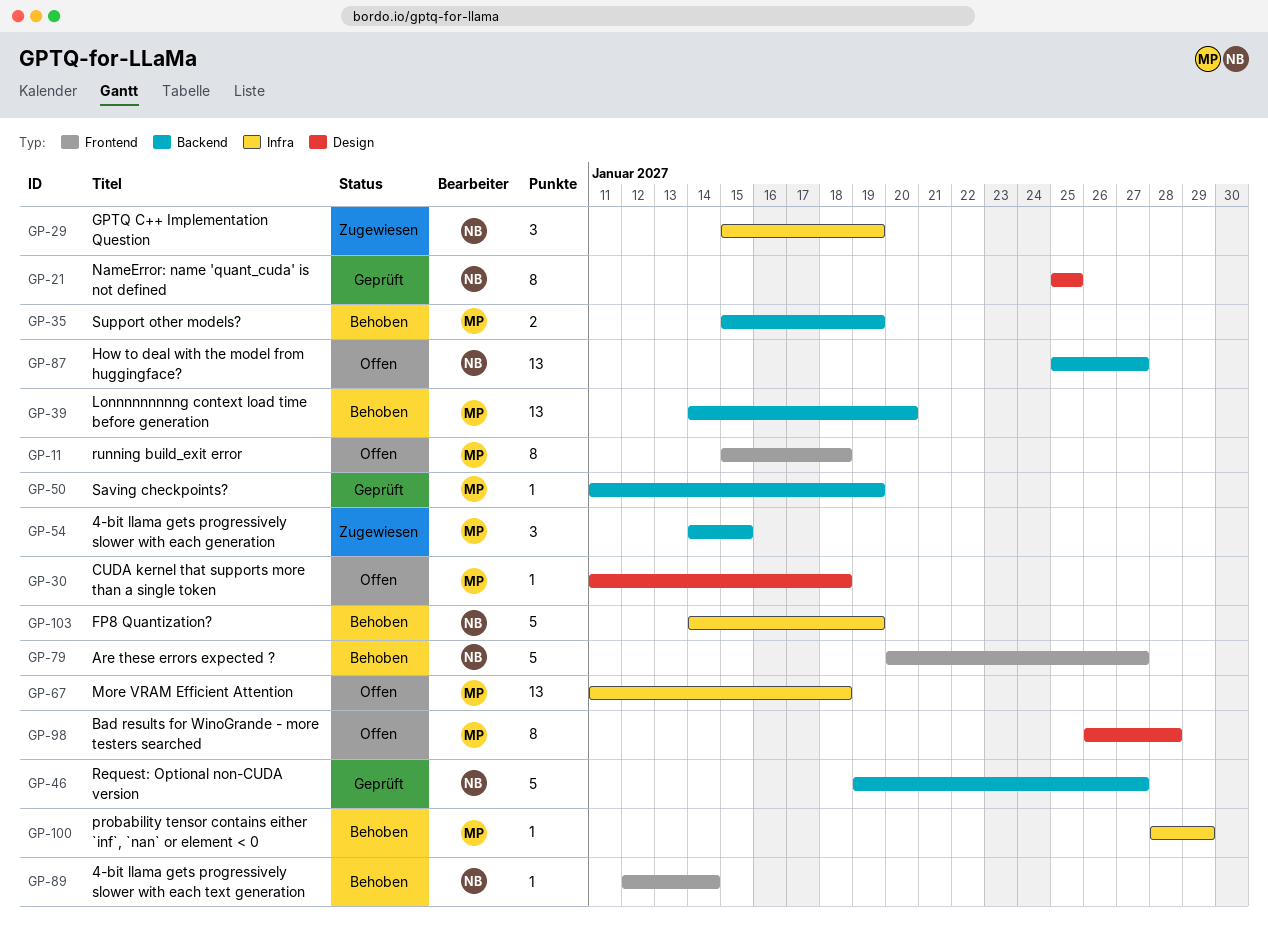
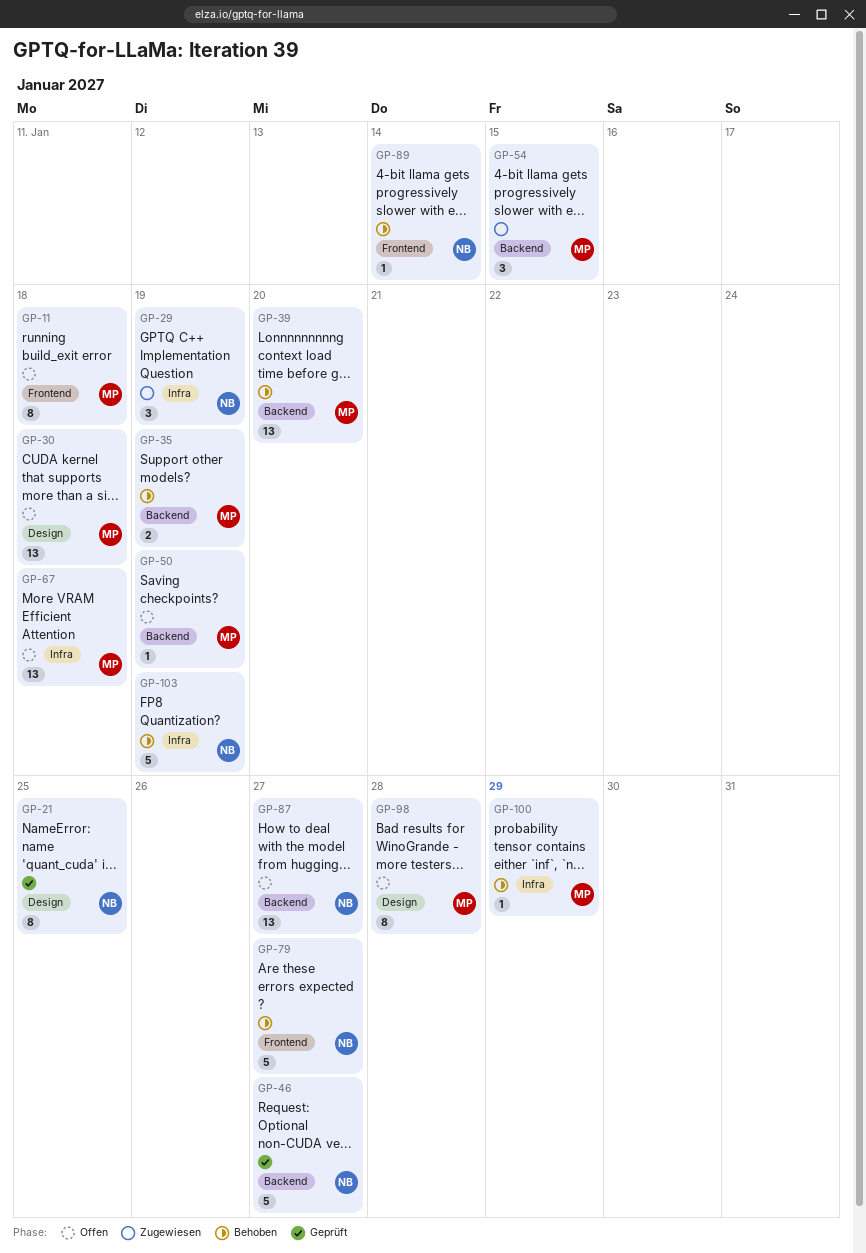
GP-30, estimate: 1 -> 13
GP-50, status: Geprüft -> Offen

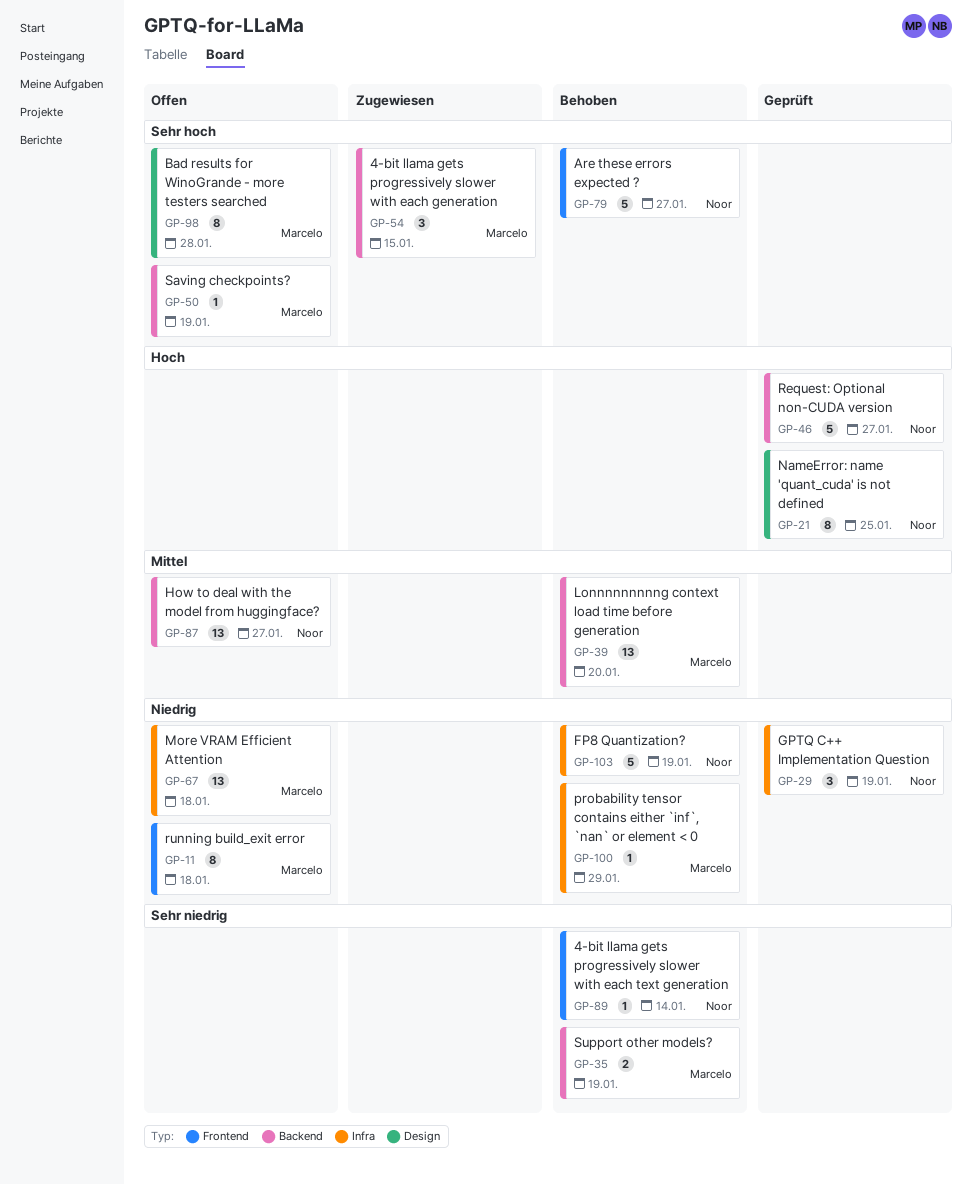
GP-29, status: Zugewiesen -> Geprüft
GP-30: present -> none

